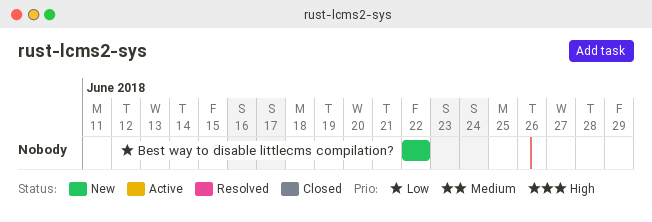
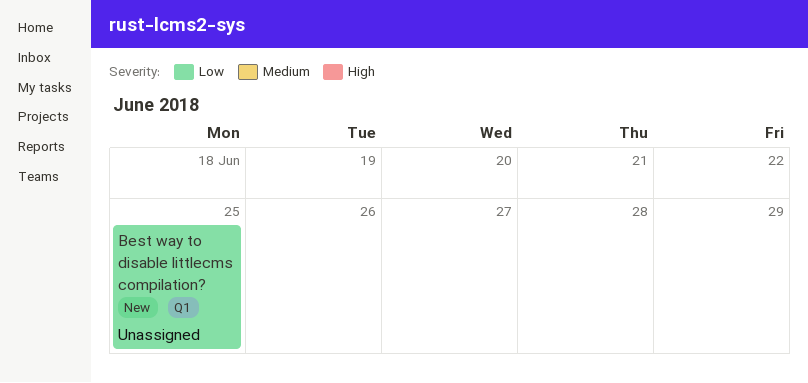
Best way to disable littlecms compilation?, due: Jun 22 -> Jun 25

